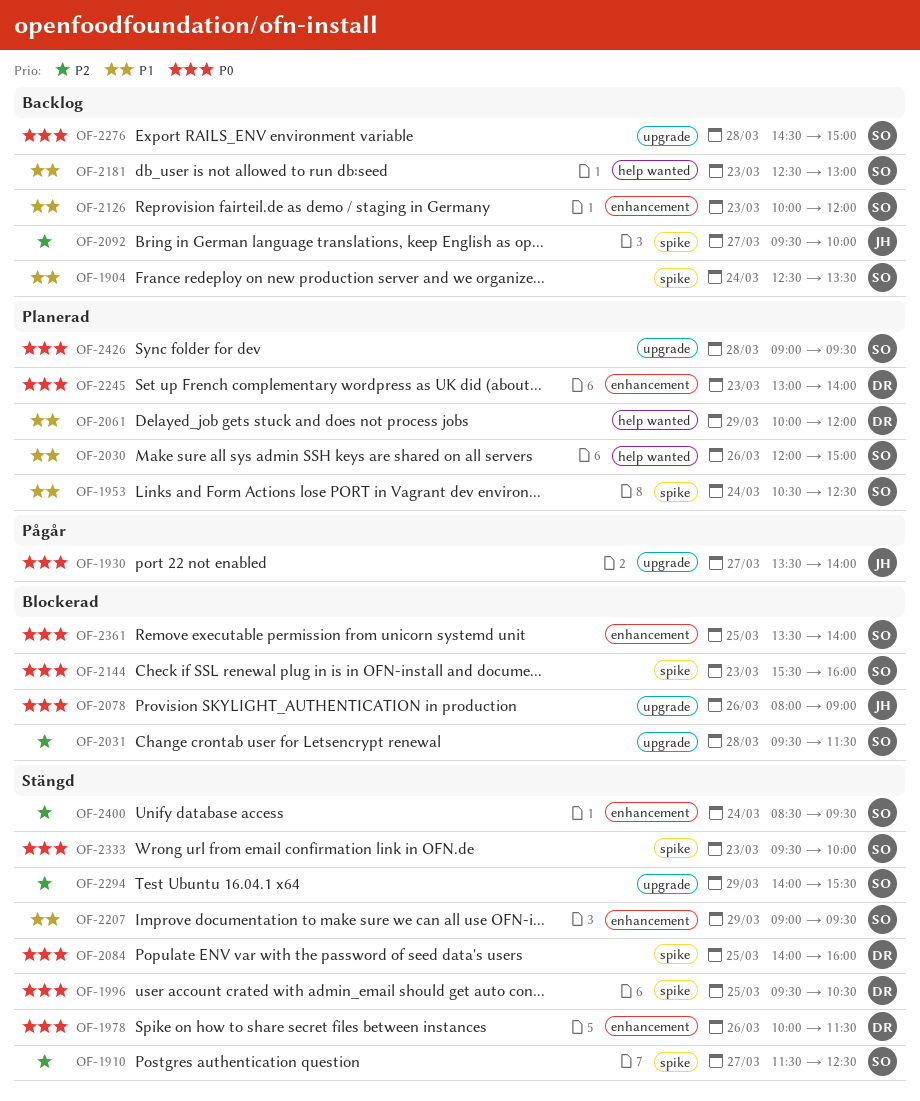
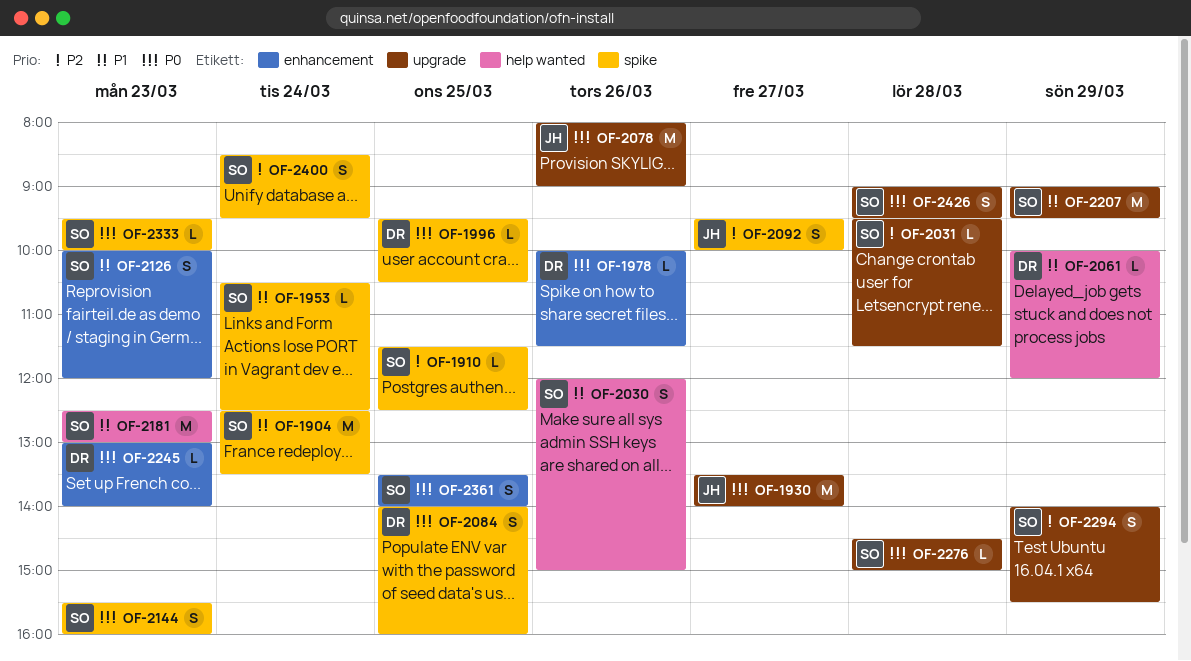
OF-1910, day: Mar 27 -> Mar 25
OF-2207, label: enhancement -> upgrade
OF-2400, label: enhancement -> spike

